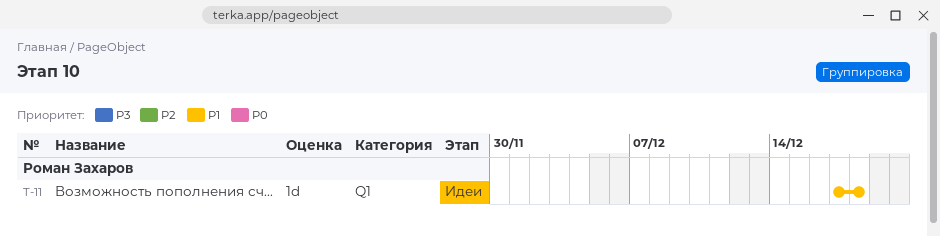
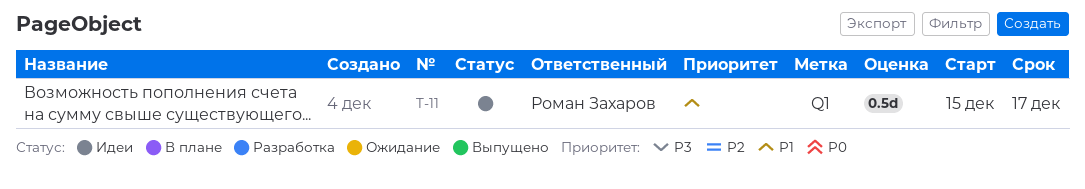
T-11, estimate: 1d -> 0.5d
T-11, start: Dec 17 -> Dec 15
T-11, due: Dec 18 -> Dec 17

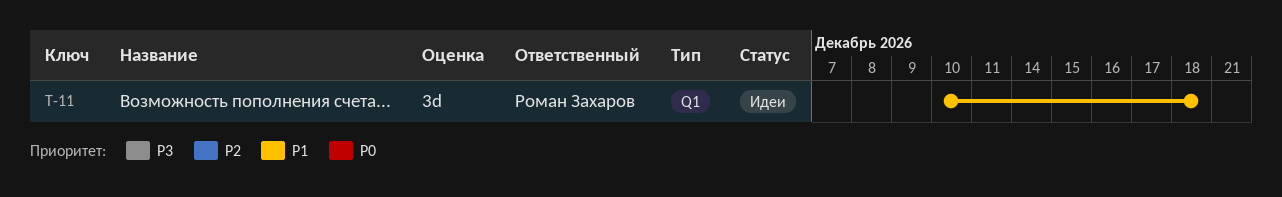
T-11, estimate: 0.5d -> 3d
T-11, start: Dec 15 -> Dec 10
T-11, due: Dec 17 -> Dec 18

